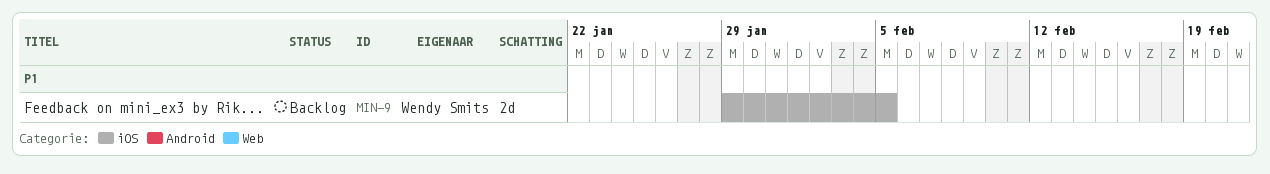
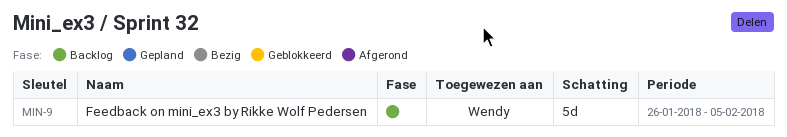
MIN-9, estimate: 2d -> 5d
MIN-9, start: Jan 29 -> Jan 26

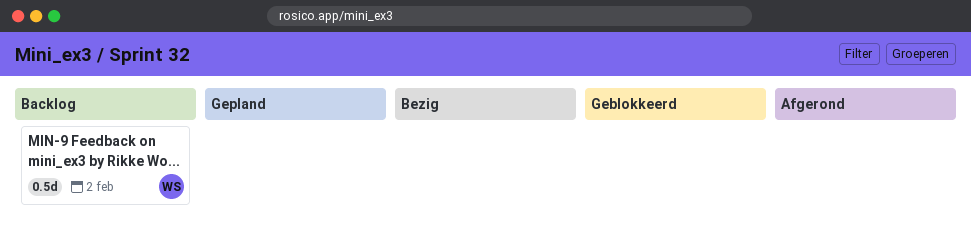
MIN-9, estimate: 5d -> 0.5d
MIN-9, due: Feb 5 -> Feb 2

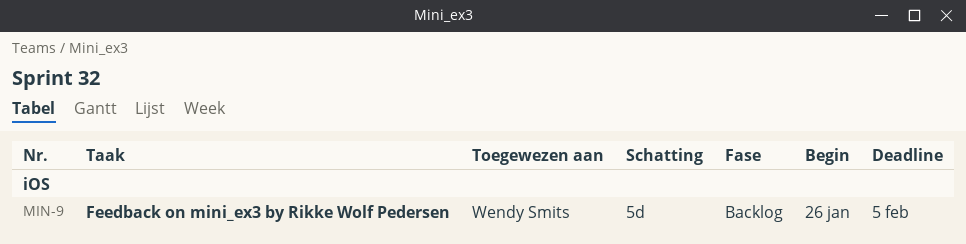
MIN-9, estimate: 0.5d -> 5d
MIN-9, due: Feb 2 -> Feb 5

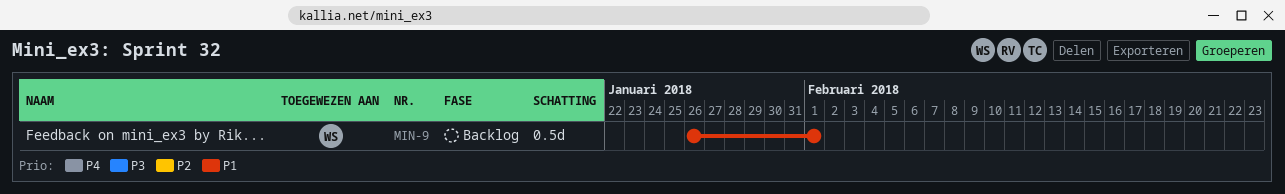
MIN-9, estimate: 5d -> 0.5d
MIN-9, due: Feb 5 -> Feb 1

